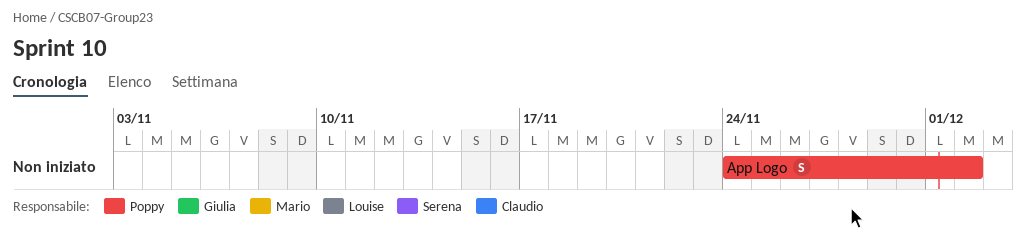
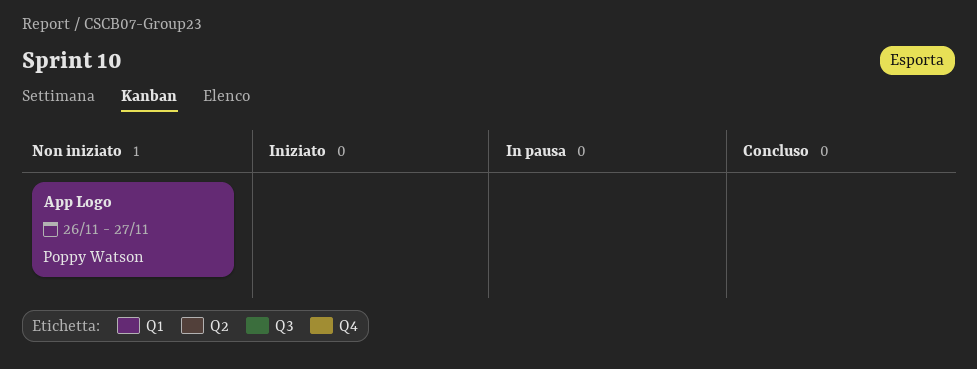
App Logo, start: Nov 24 -> Nov 26
App Logo, due: Dec 2 -> Nov 27

